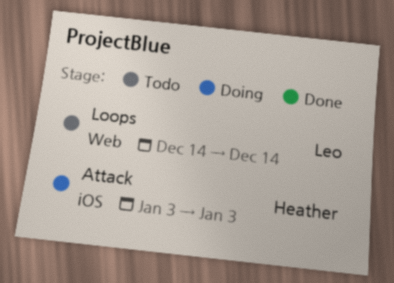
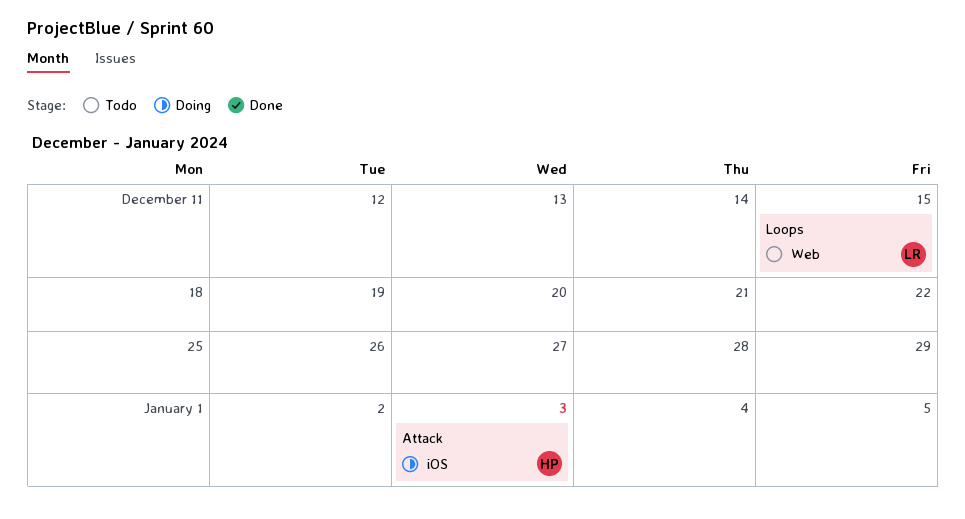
Loops, due: Dec 14 -> Dec 15

